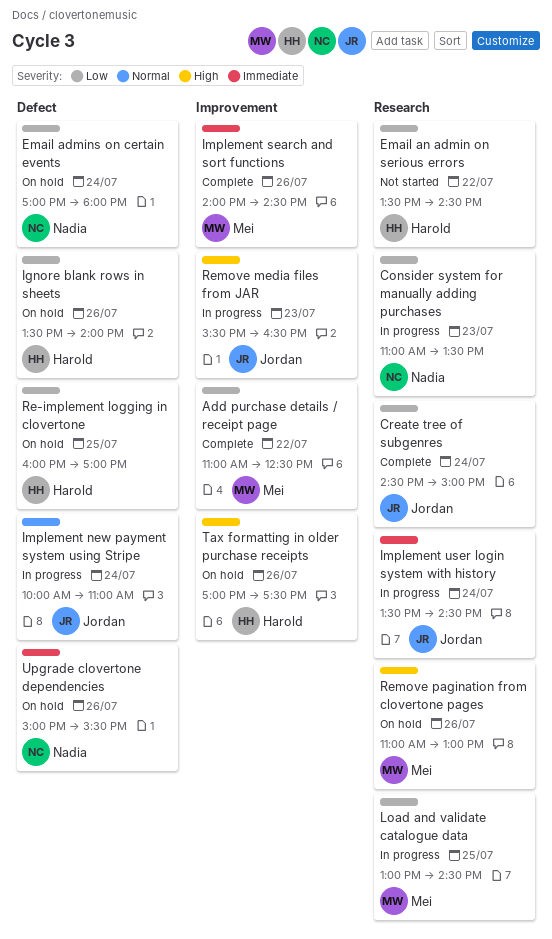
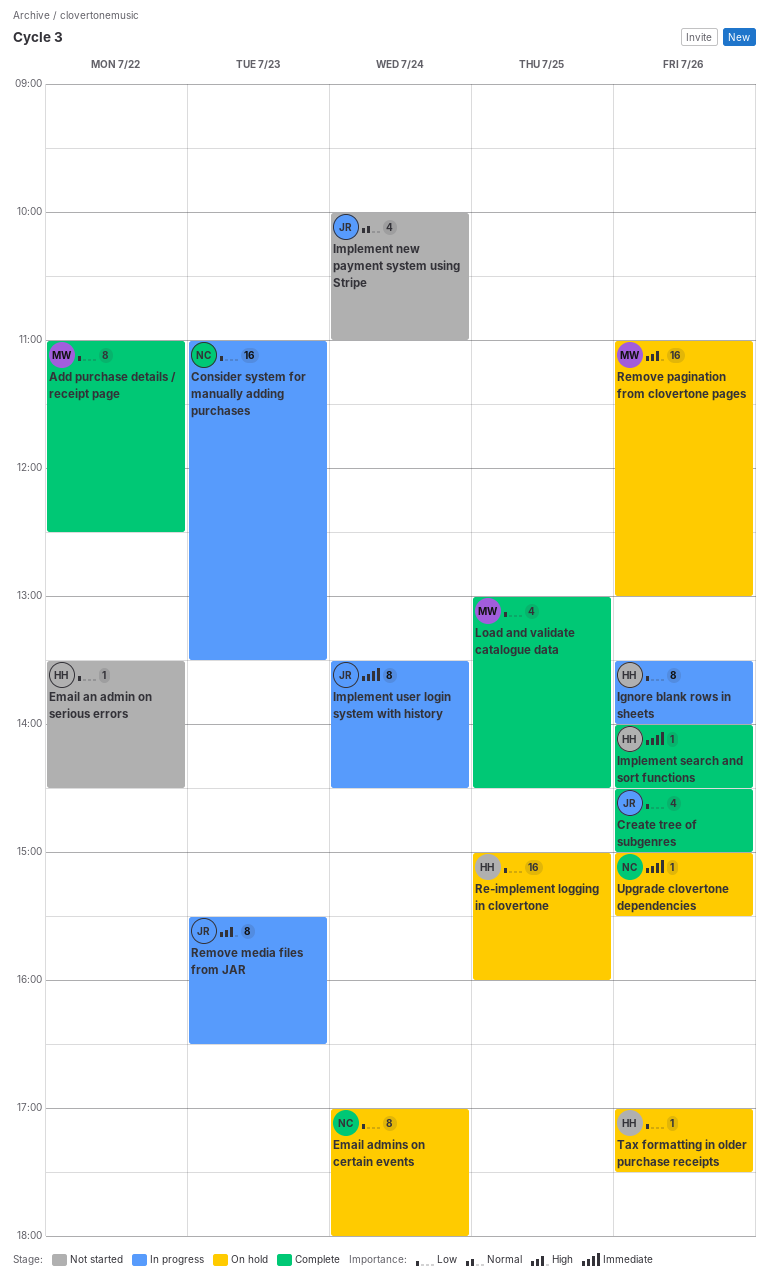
Create tree of subgenres, day: Jul 24 -> Jul 26
Ignore blank rows in sheets, status: On hold -> In progress
Implement new payment system using Stripe, status: In progress -> Not started
Implement search and sort functions, owner: Mei -> Harold
Load and validate catalogue data, status: In progress -> Complete
Re-implement logging in clovertone, begins: 16:00 -> 15:00
Re-implement logging in clovertone, ends: 17:00 -> 16:00
Tax formatting in older purchase receipts, priority: High -> Low

